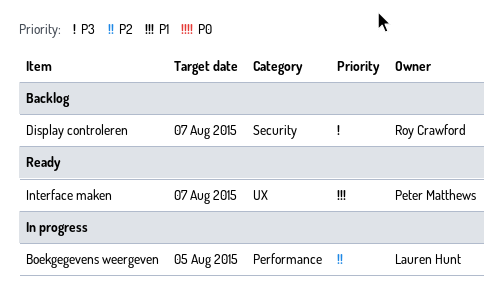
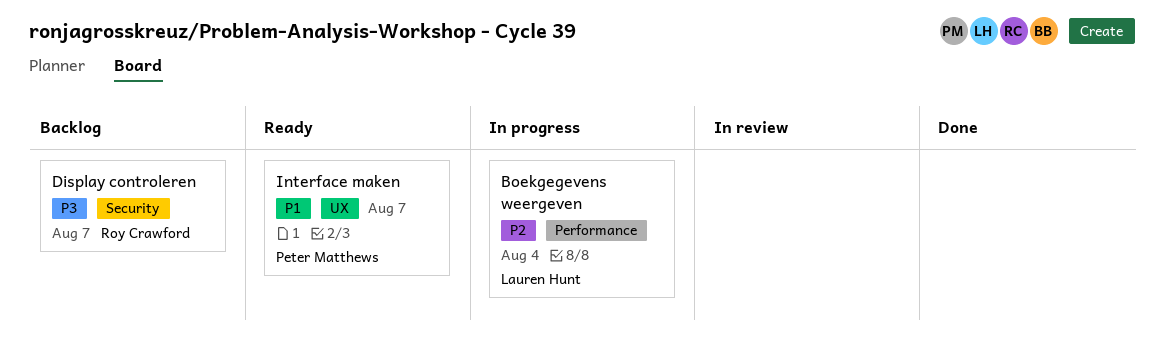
Boekgegevens weergeven, due: Aug 5 -> Aug 4

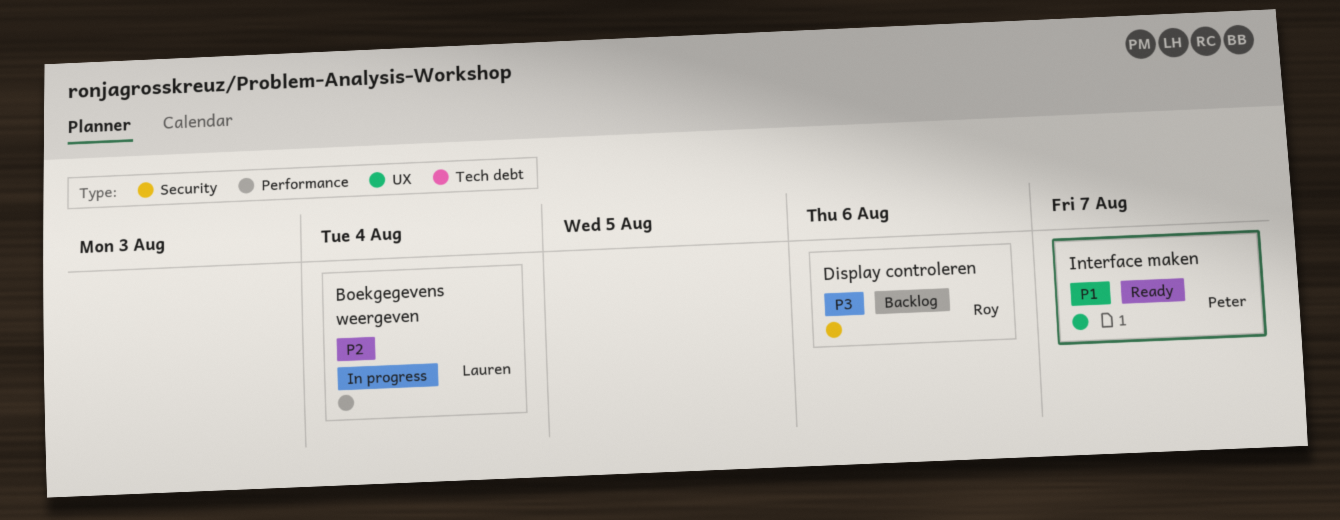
Display controleren, due: Aug 7 -> Aug 6

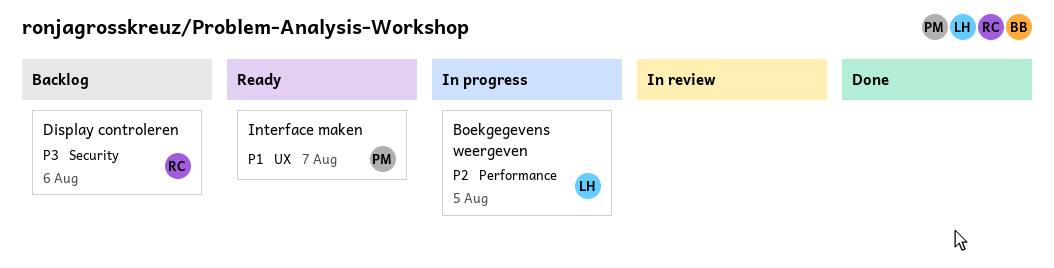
Boekgegevens weergeven, due: Aug 4 -> Aug 5

